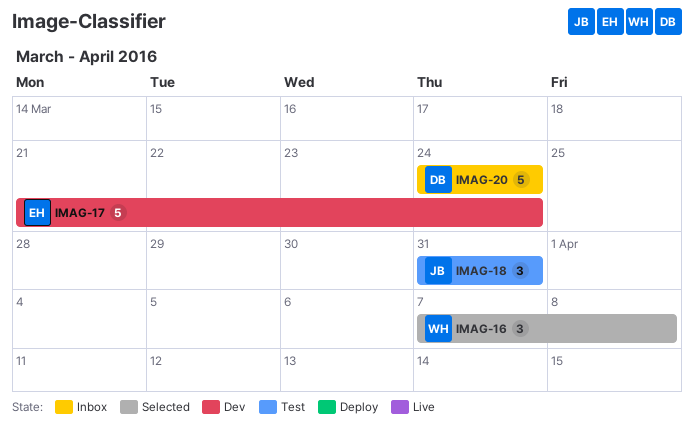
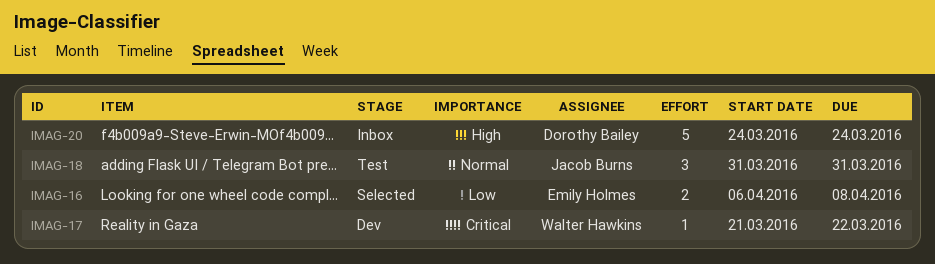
IMAG-16, owner: Walter Hawkins -> Emily Holmes
IMAG-16, estimate: 3 -> 2
IMAG-16, start: Apr 7 -> Apr 6
IMAG-17, owner: Emily Holmes -> Walter Hawkins
IMAG-17, estimate: 5 -> 1
IMAG-17, due: Mar 24 -> Mar 22

